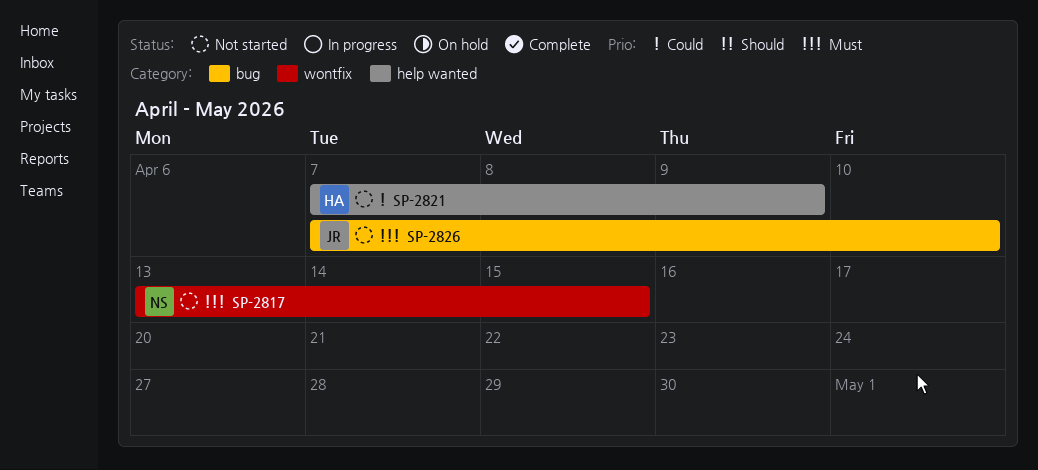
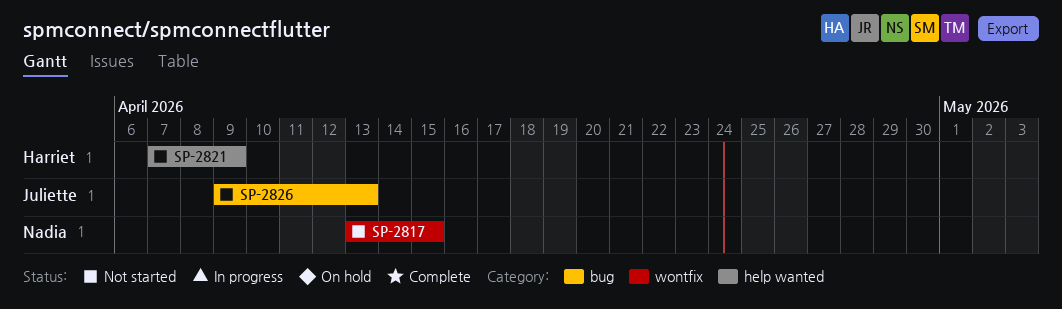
SP-2826, start: Apr 7 -> Apr 9
SP-2826, due: Apr 10 -> Apr 13

